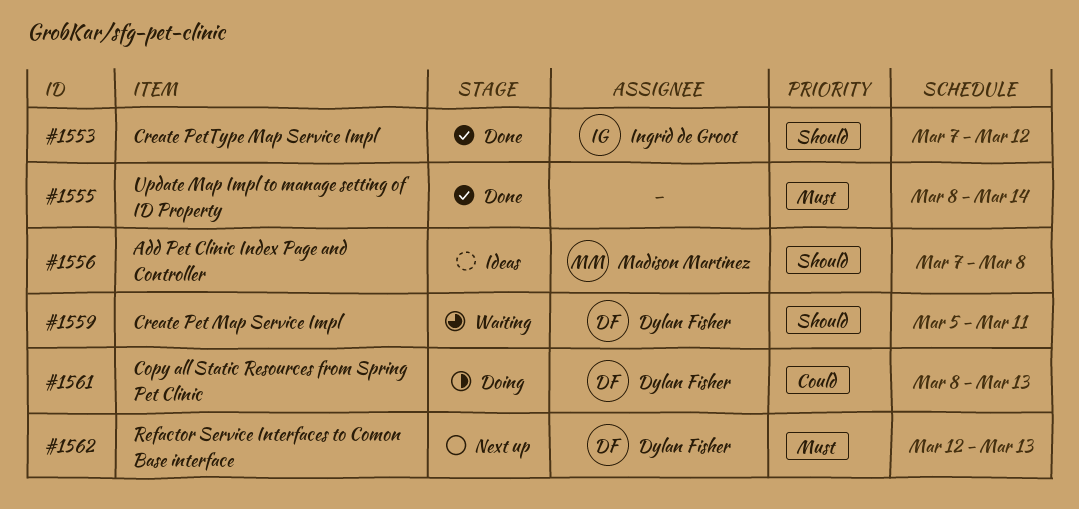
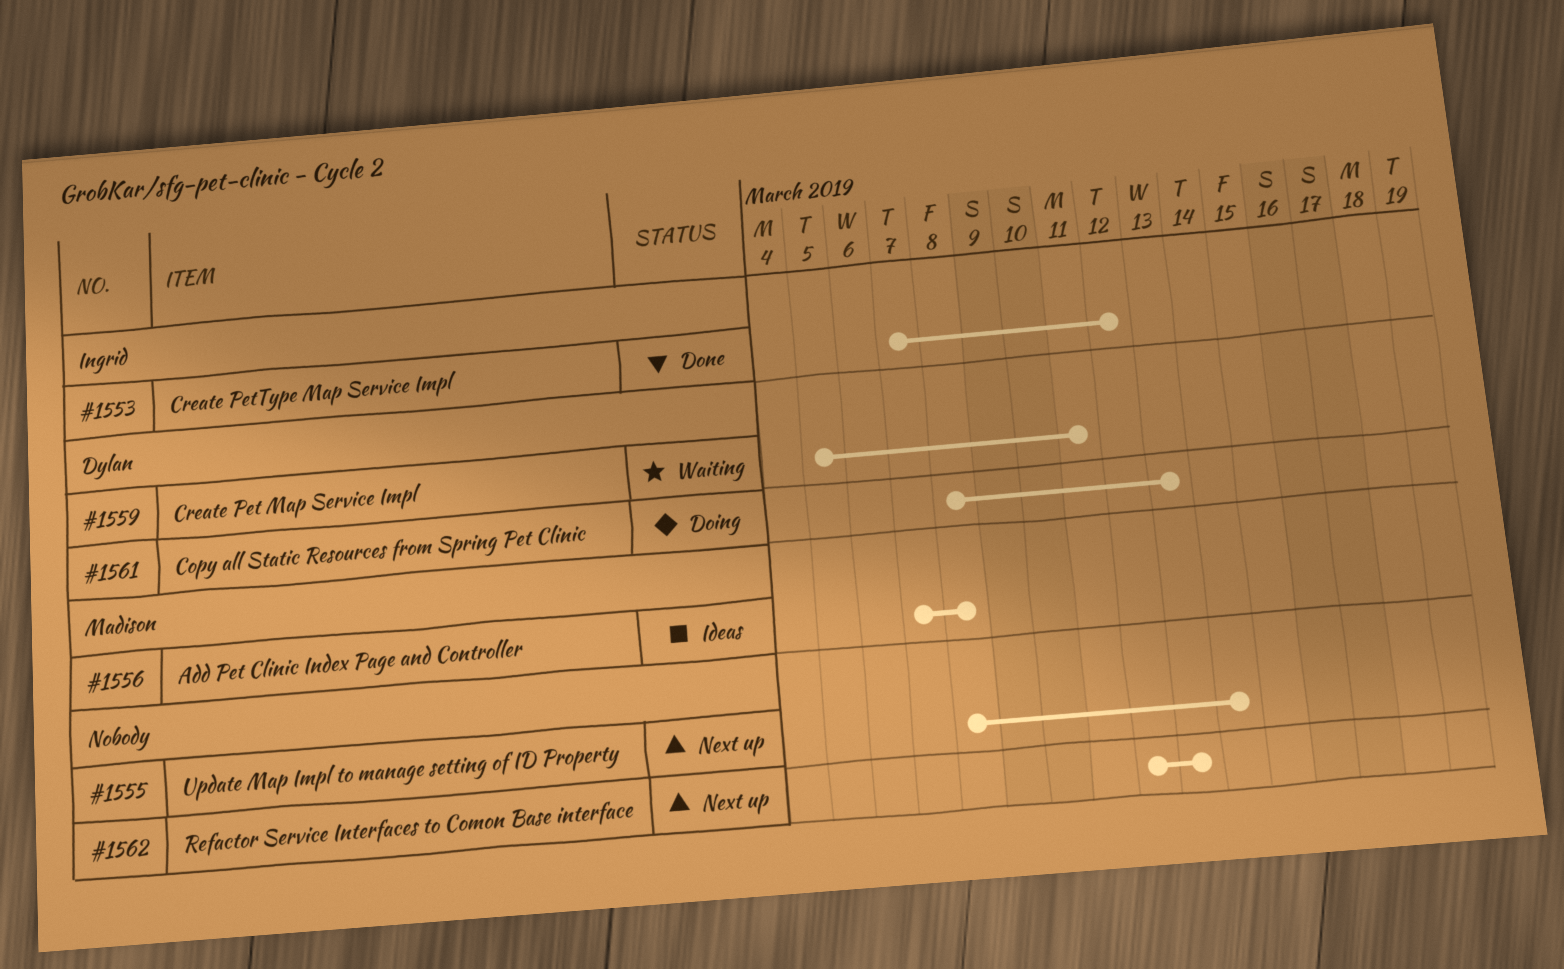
#1555, status: Done -> Next up
#1562, owner: Dylan Fisher -> none

